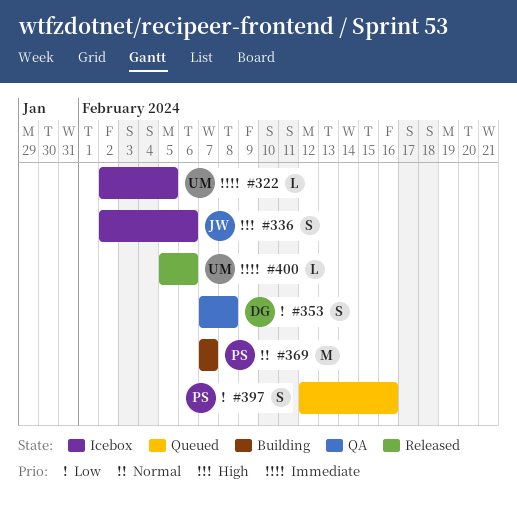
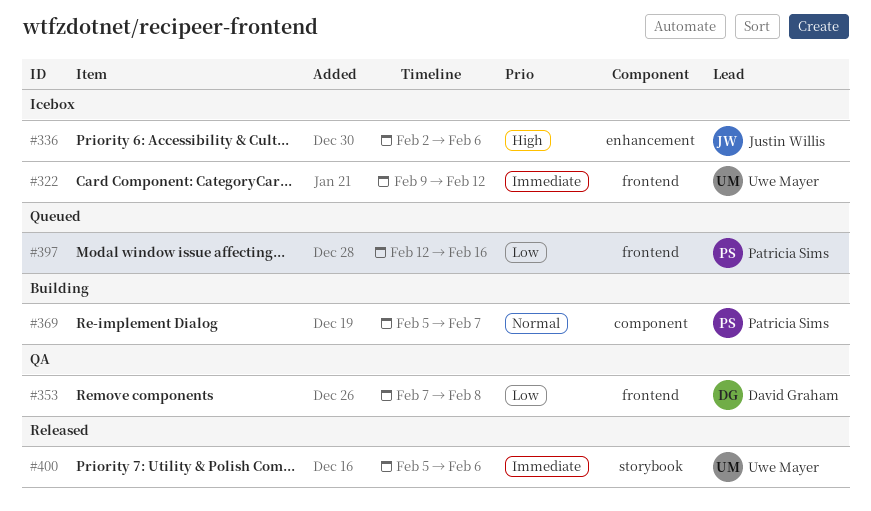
#322, start: Feb 2 -> Feb 9
#322, due: Feb 5 -> Feb 12
#369, start: Feb 7 -> Feb 5

